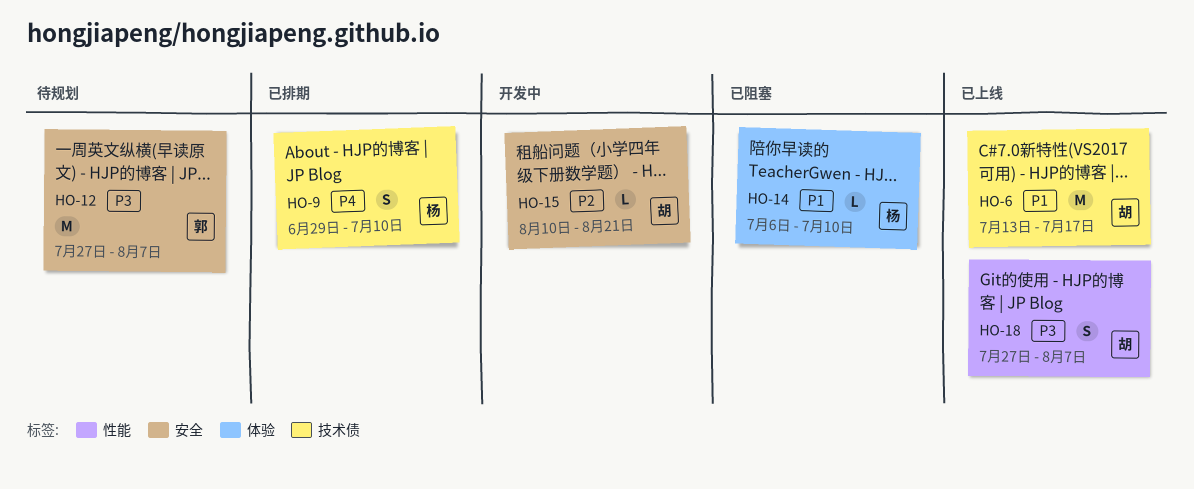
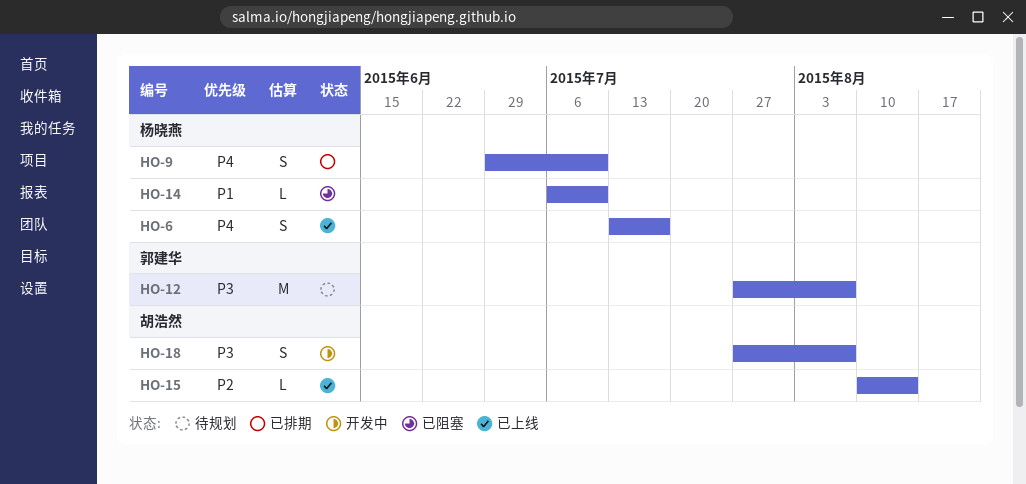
HO-6, owner: 胡浩然 -> 杨晓燕
HO-6, priority: P1 -> P4
HO-6, estimate: M -> S
HO-15, status: 开发中 -> 已上线
HO-15, due: Aug 21 -> Aug 14
HO-18, status: 已上线 -> 开发中

